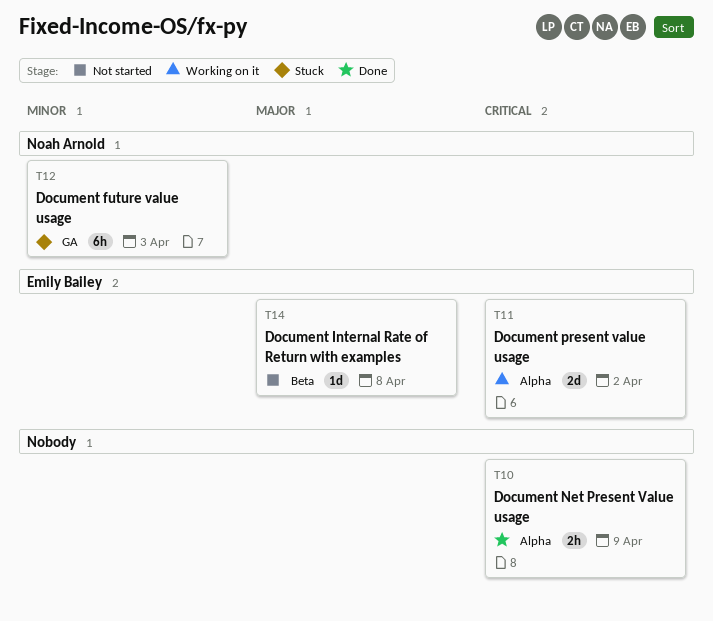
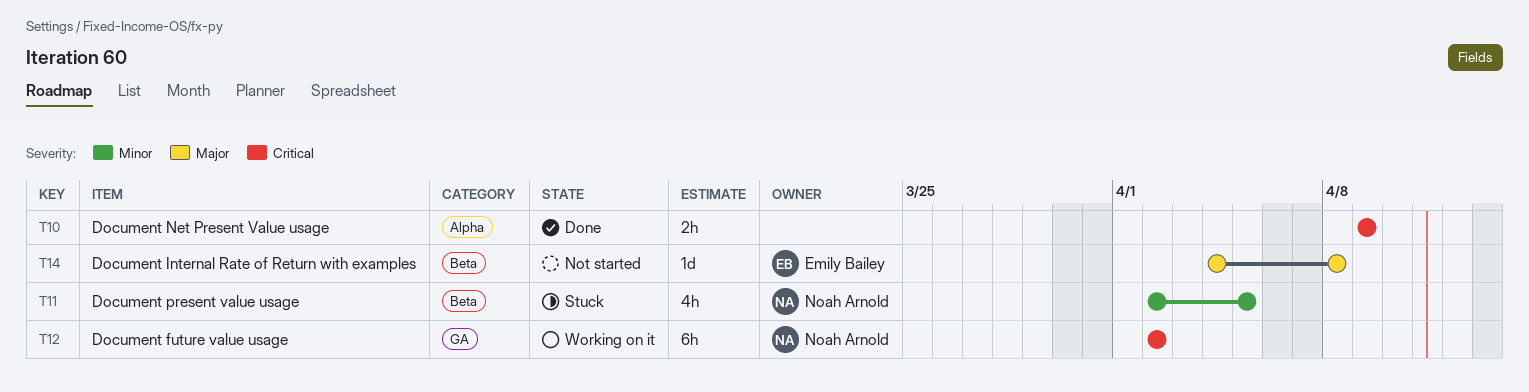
T11, status: Working on it -> Stuck
T11, owner: Emily Bailey -> Noah Arnold
T11, priority: Critical -> Minor
T11, label: Alpha -> Beta
T11, estimate: 2d -> 4h
T11, due: Apr 2 -> Apr 5
T12, status: Stuck -> Working on it
T12, priority: Minor -> Critical
T12, due: Apr 3 -> Apr 2

